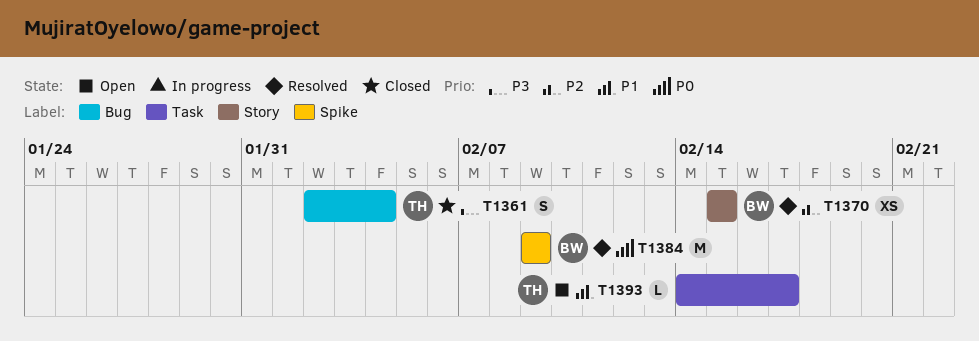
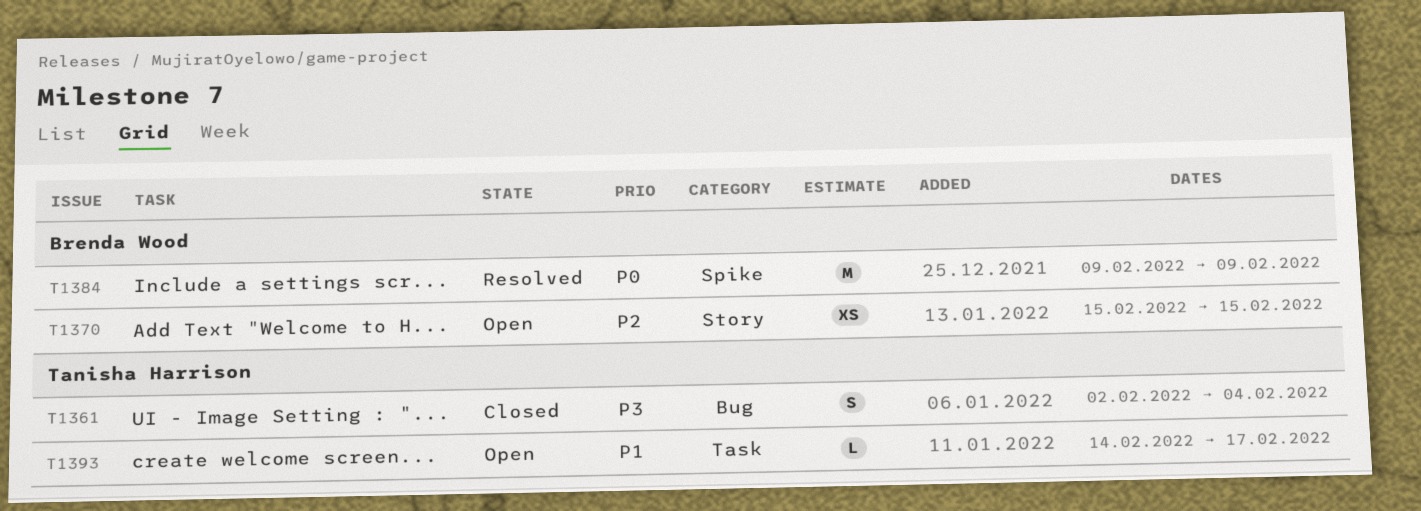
T1370, status: Resolved -> Open

